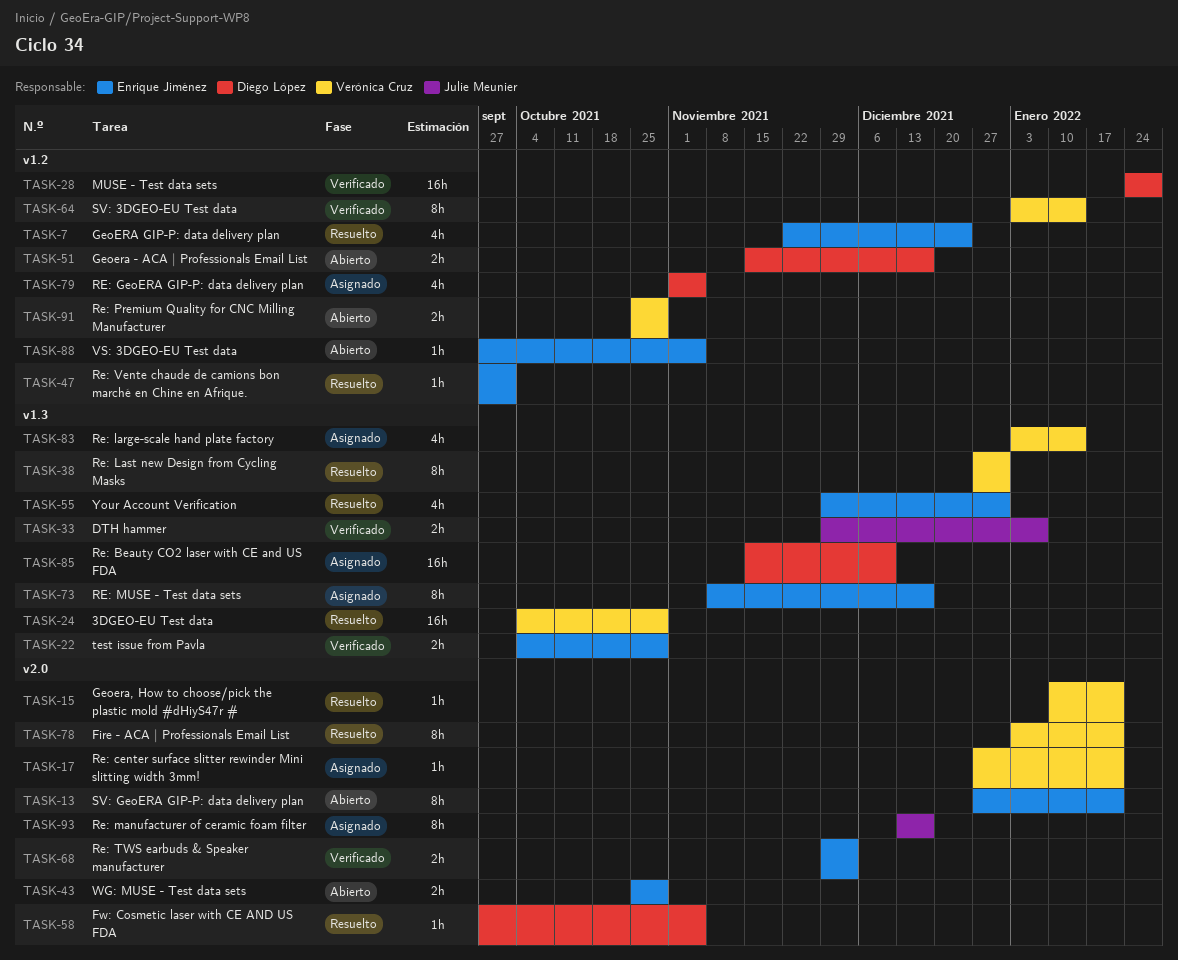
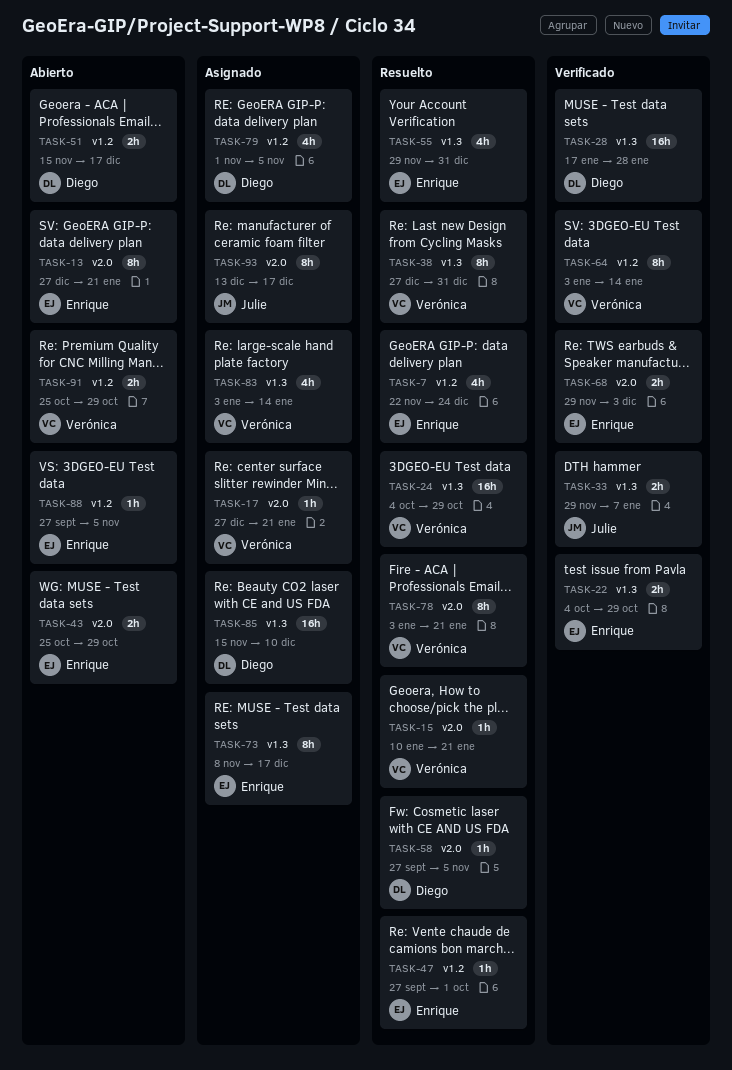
TASK-28, label: v1.2 -> v1.3
TASK-28, start: Jan 24 -> Jan 17

